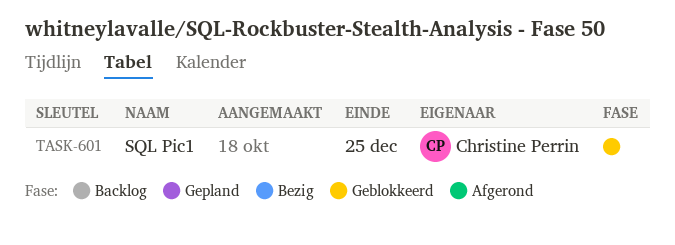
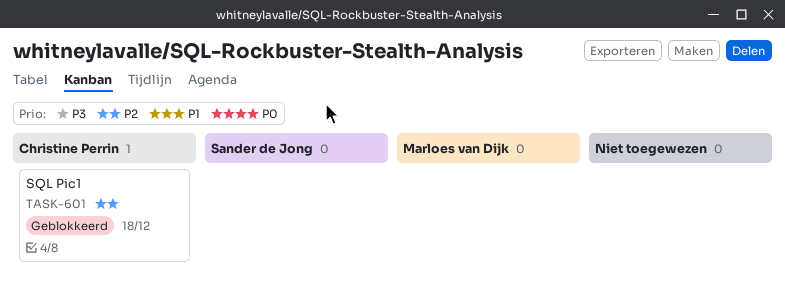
TASK-601, due: Dec 25 -> Dec 18

